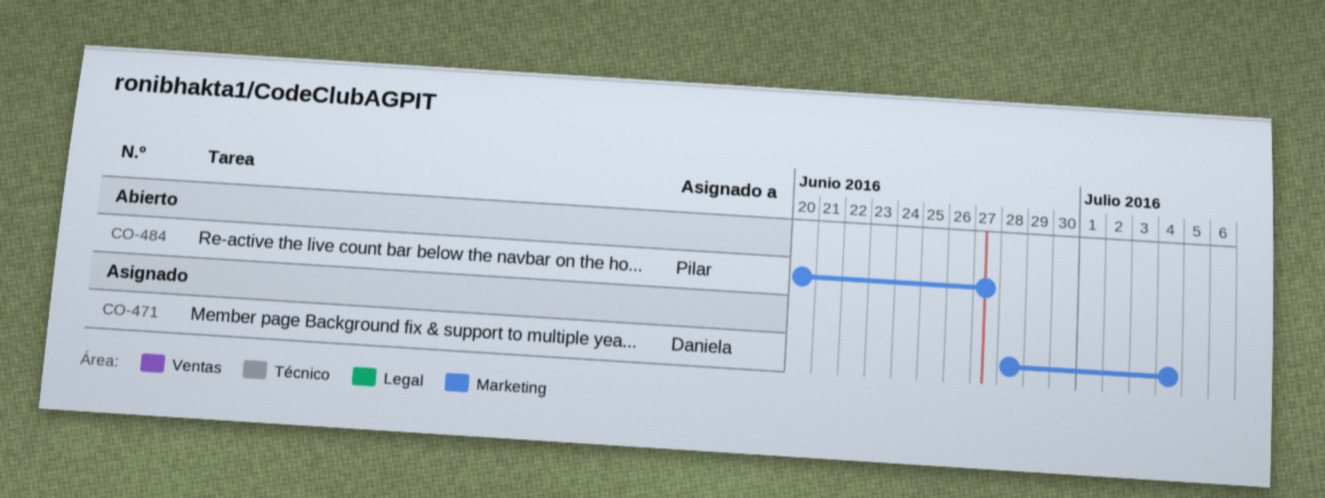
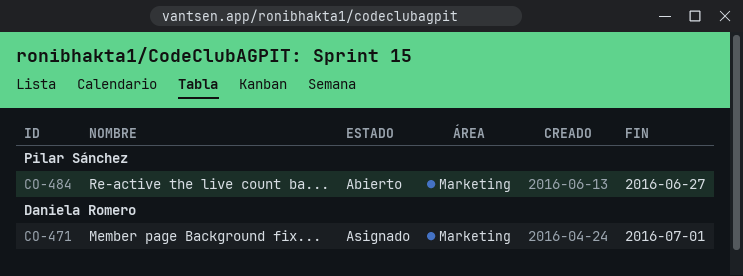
CO-471, due: Jul 4 -> Jul 1

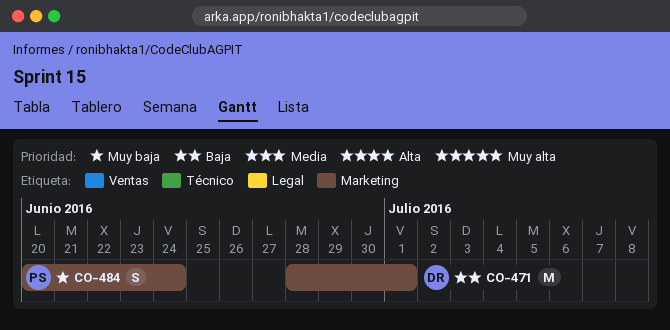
CO-484, due: Jun 27 -> Jun 24

